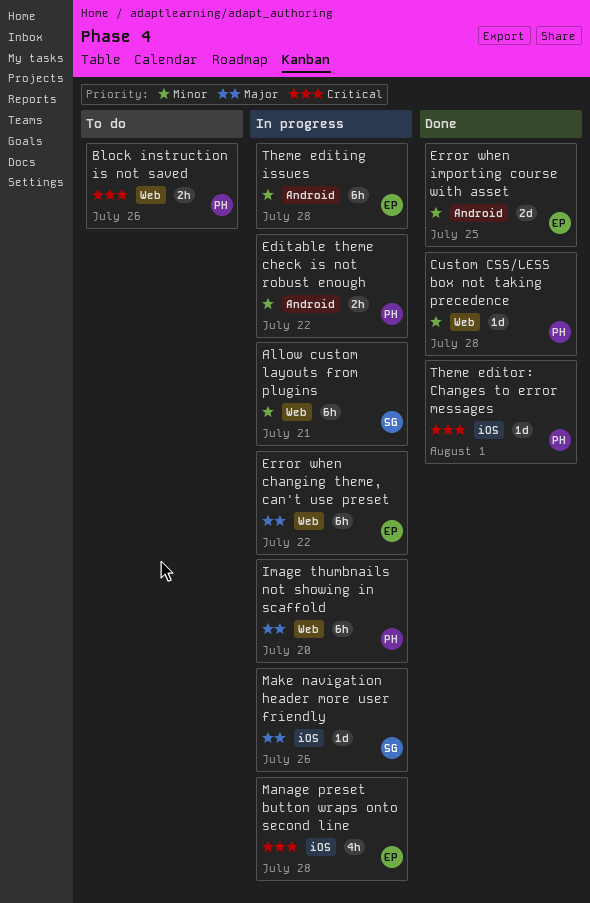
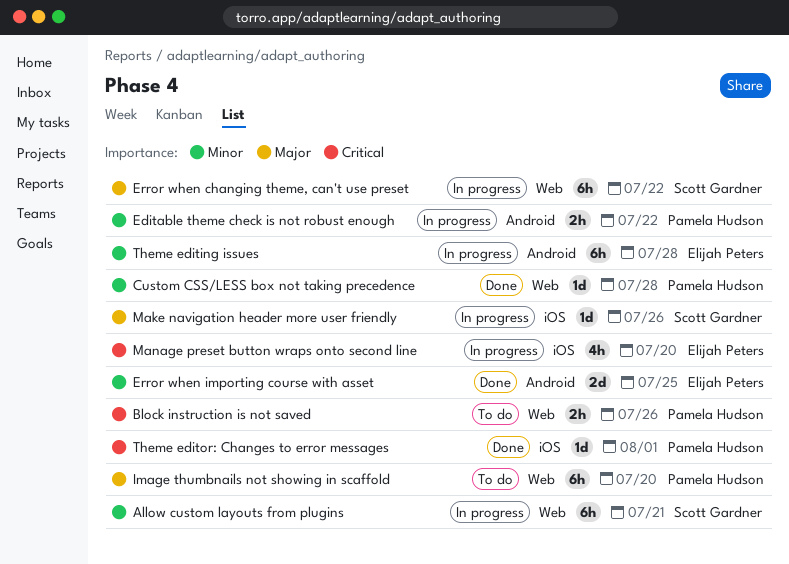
Error when changing theme, can't use preset, owner: Elijah Peters -> Scott Gardner
Image thumbnails not showing in scaffold, status: In progress -> To do
Manage preset button wraps onto second line, due: Jul 28 -> Jul 20

